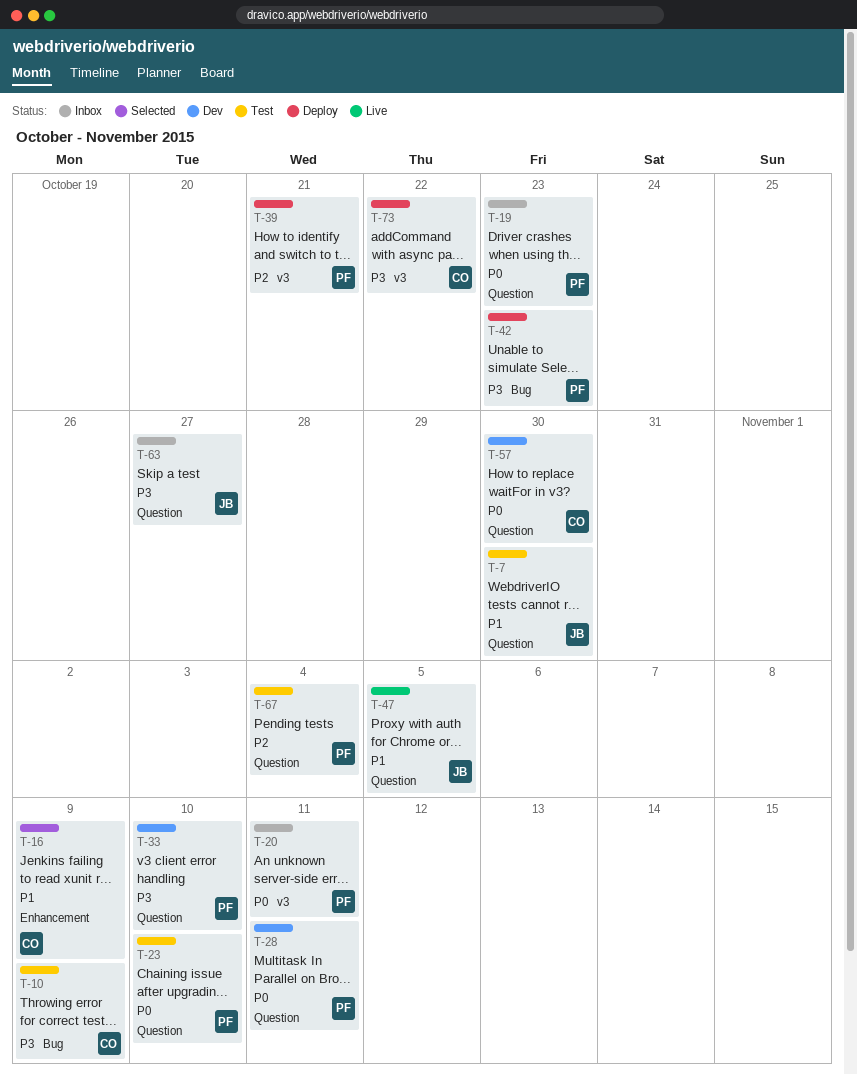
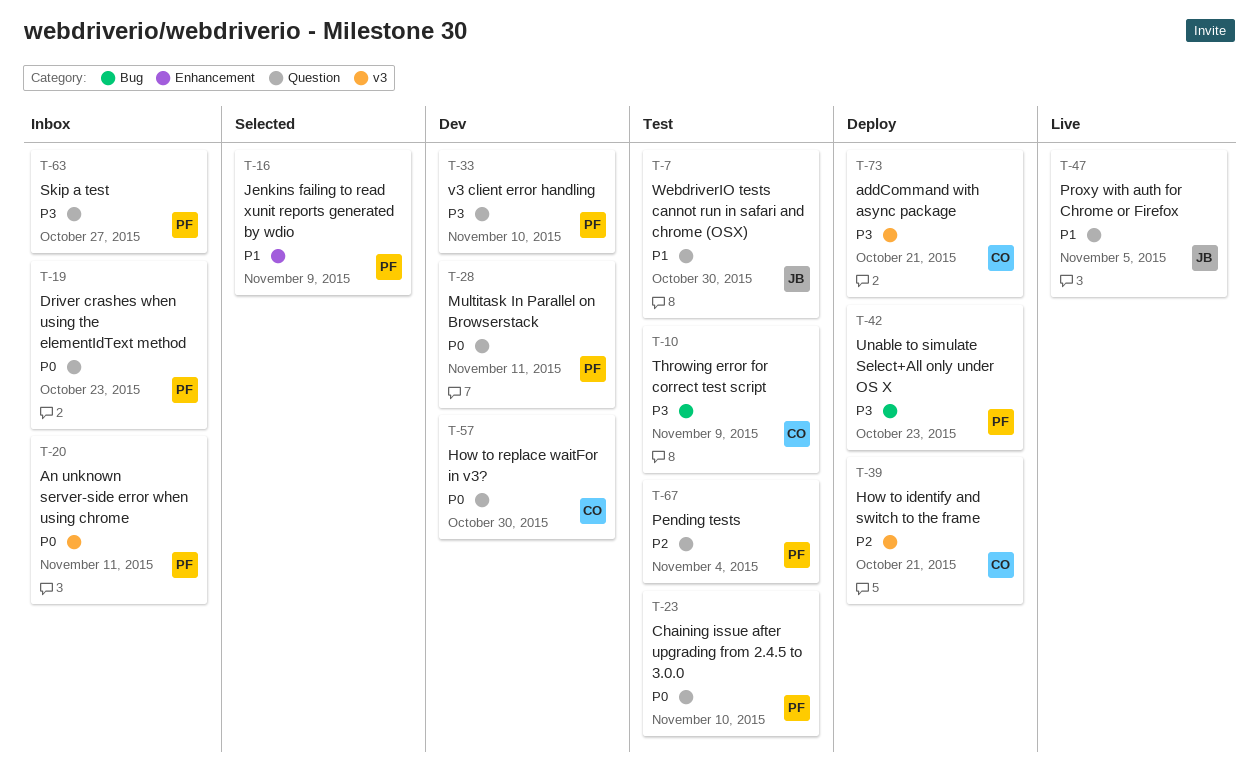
T-16, owner: CO -> PF
T-39, owner: PF -> CO
T-63, owner: JB -> PF
T-73, due: Oct 22 -> Oct 21

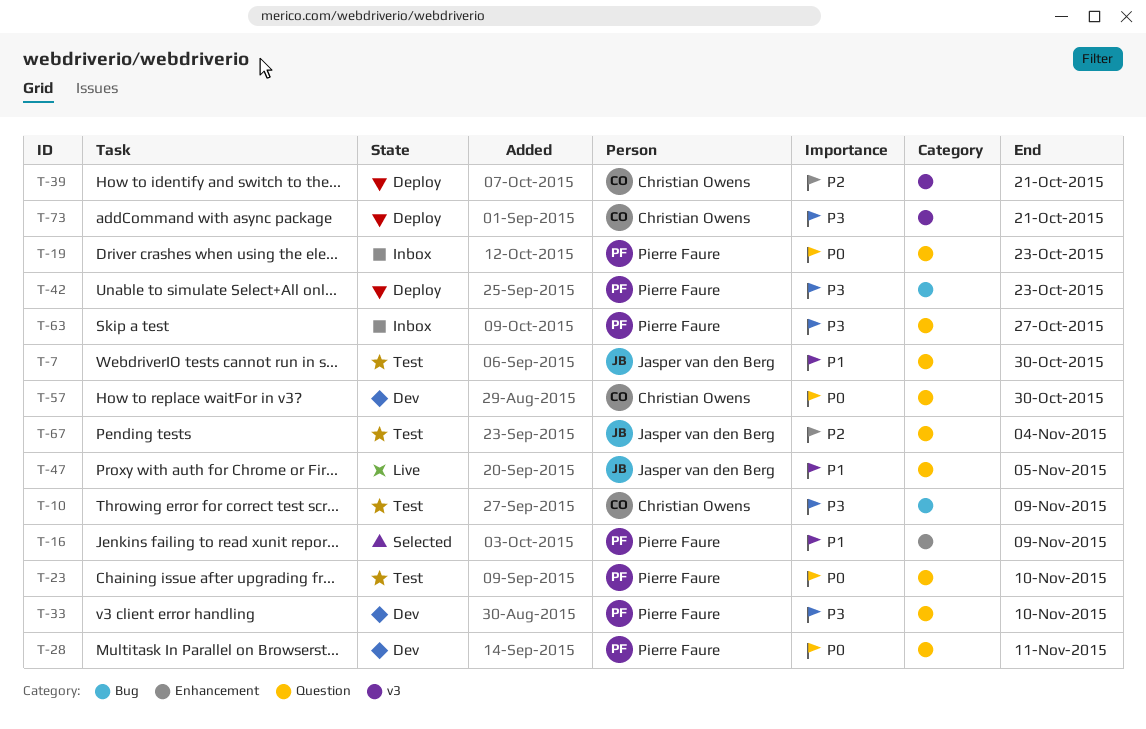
T-20: present -> none
T-67, owner: Pierre Faure -> Jasper van den Berg

